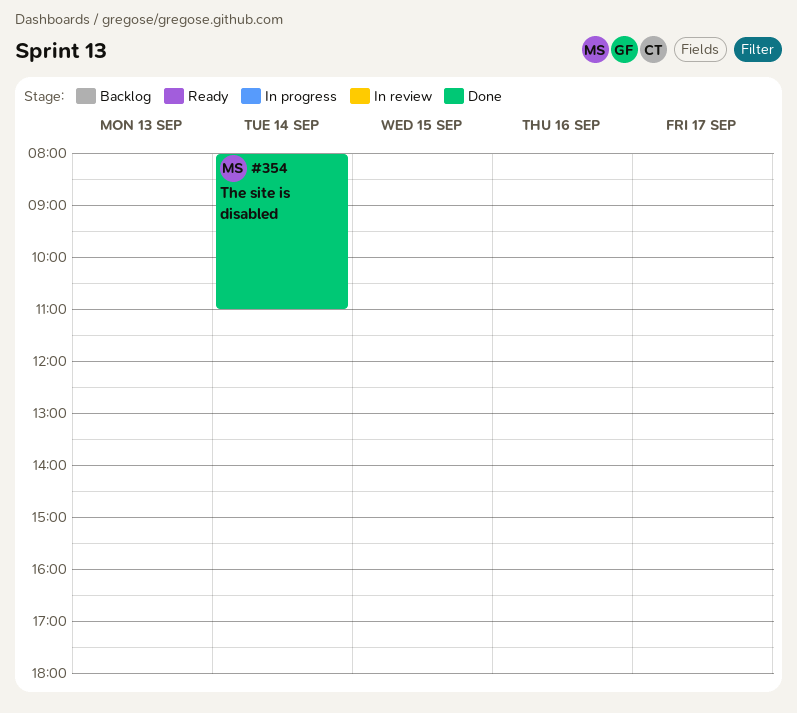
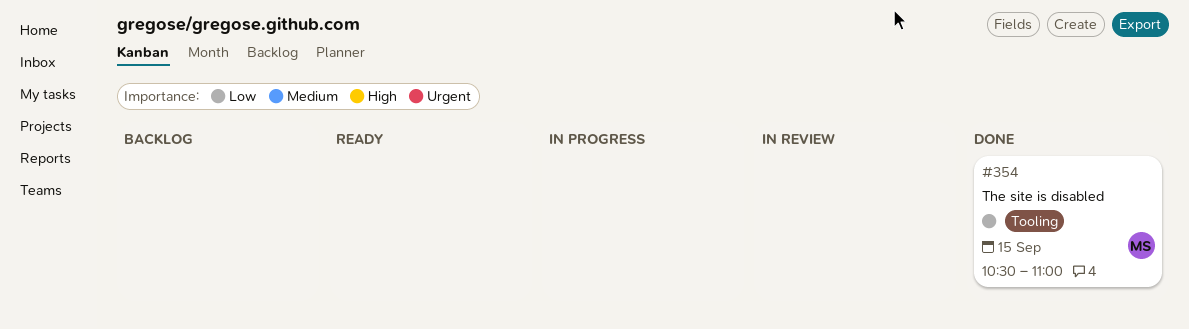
#354, day: Sep 14 -> Sep 15
#354, begins: 08:00 -> 10:30

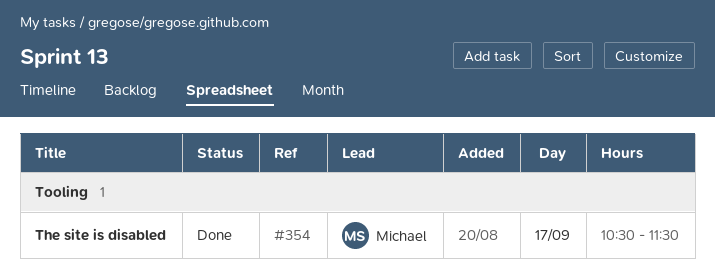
#354, day: Sep 15 -> Sep 17
#354, ends: 11:00 -> 11:30

